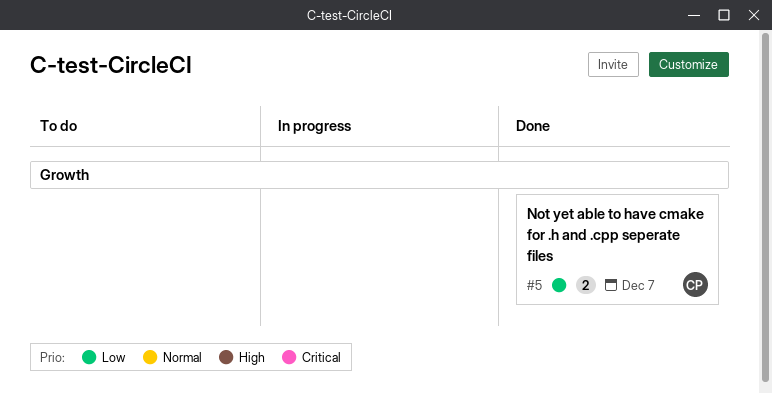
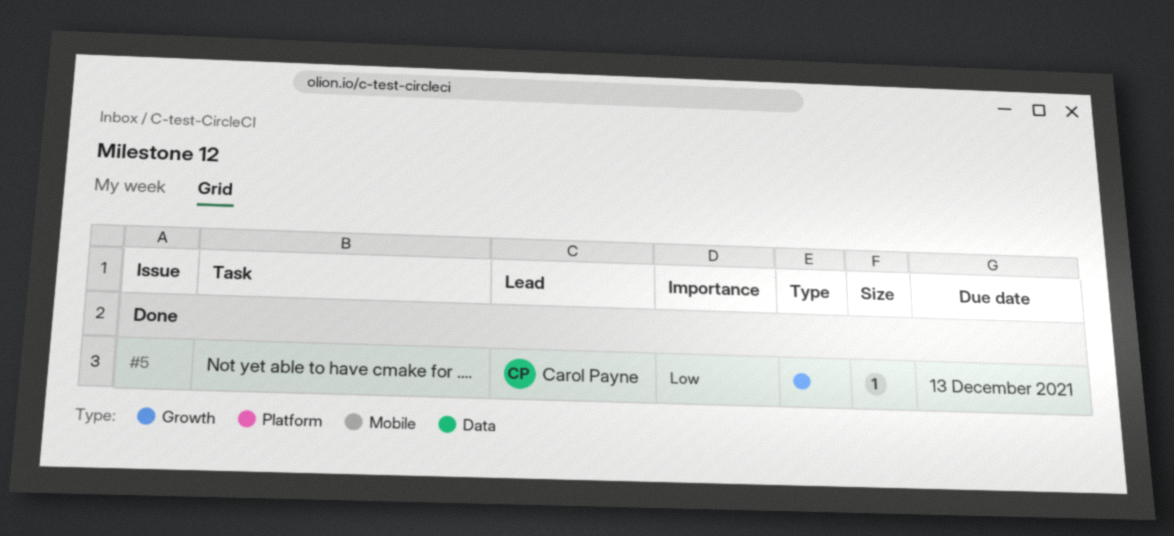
#5, estimate: 2 -> 1
#5, due: Dec 7 -> Dec 13

